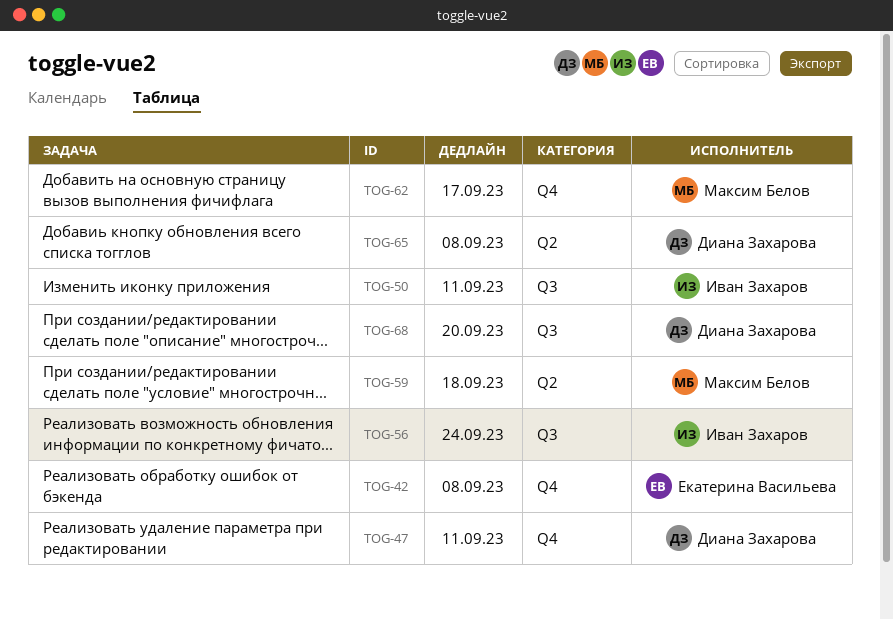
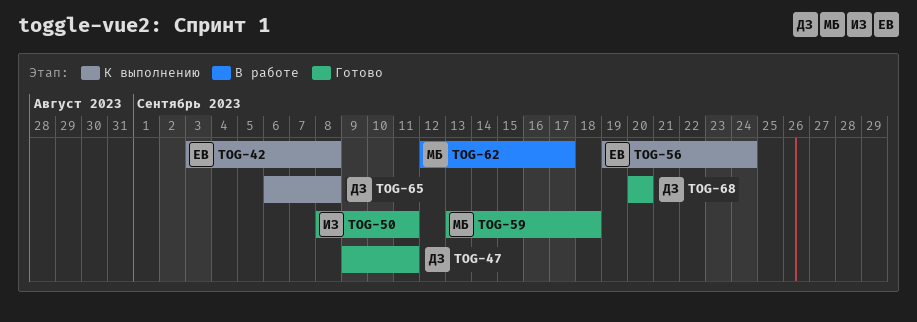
TOG-56, owner: Иван Захаров -> Екатерина Васильева

